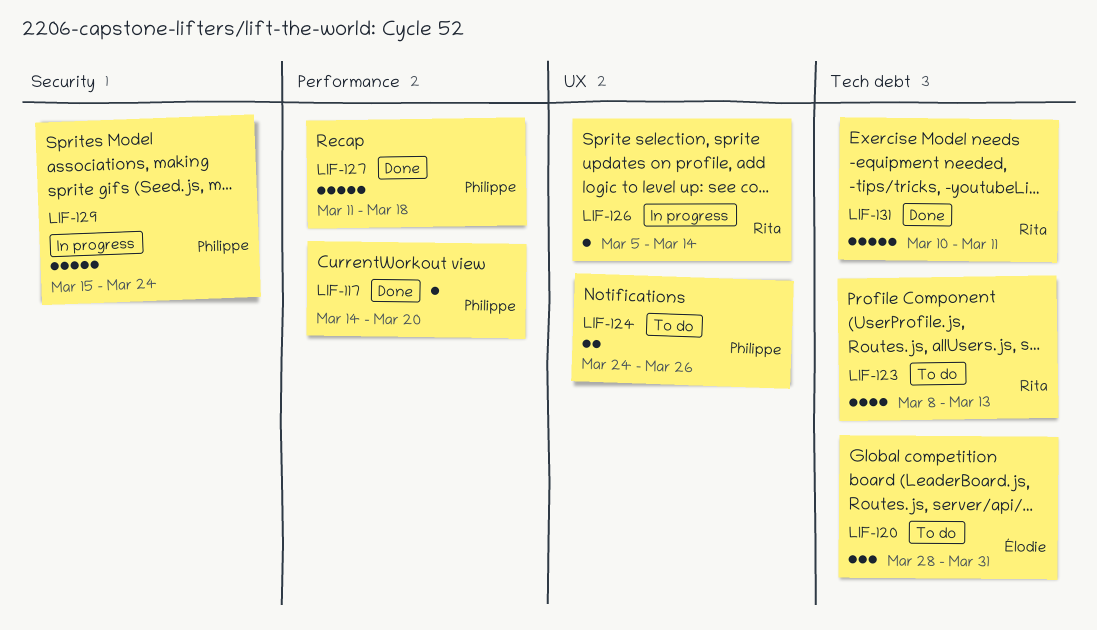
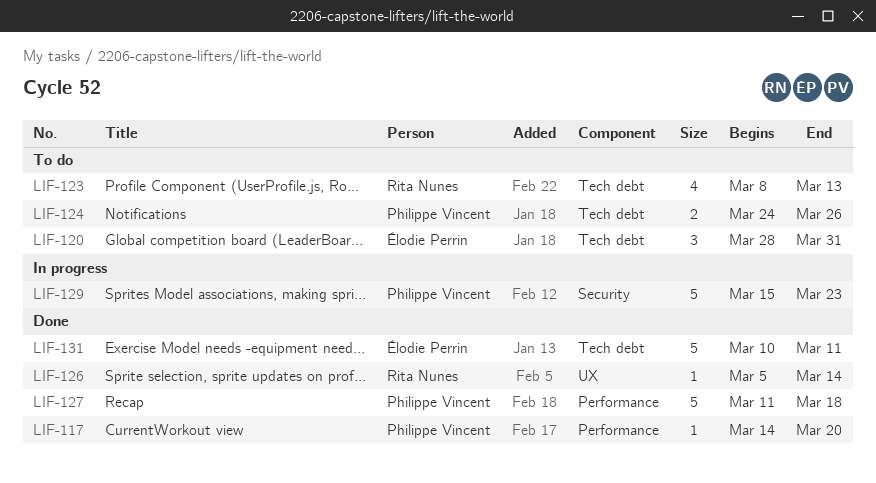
LIF-124, label: UX -> Tech debt
LIF-126, status: In progress -> Done
LIF-129, due: Mar 24 -> Mar 23
LIF-131, owner: Rita Nunes -> Élodie Perrin

